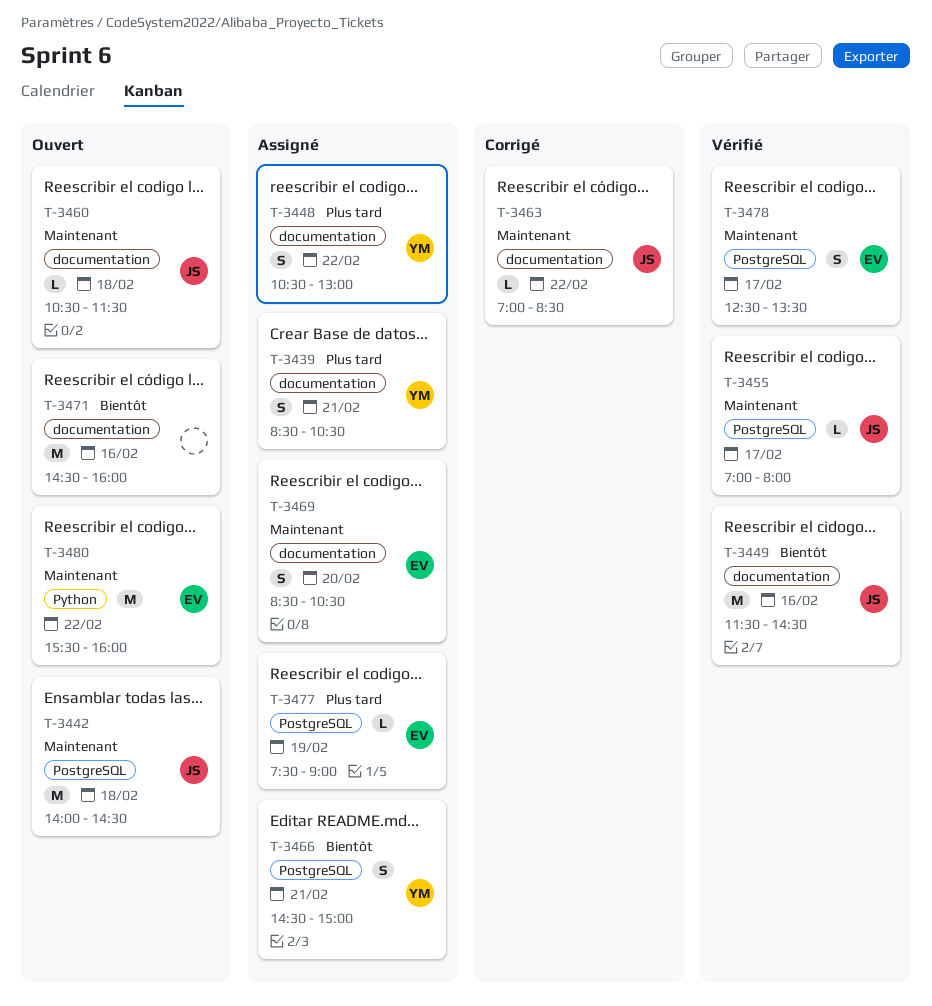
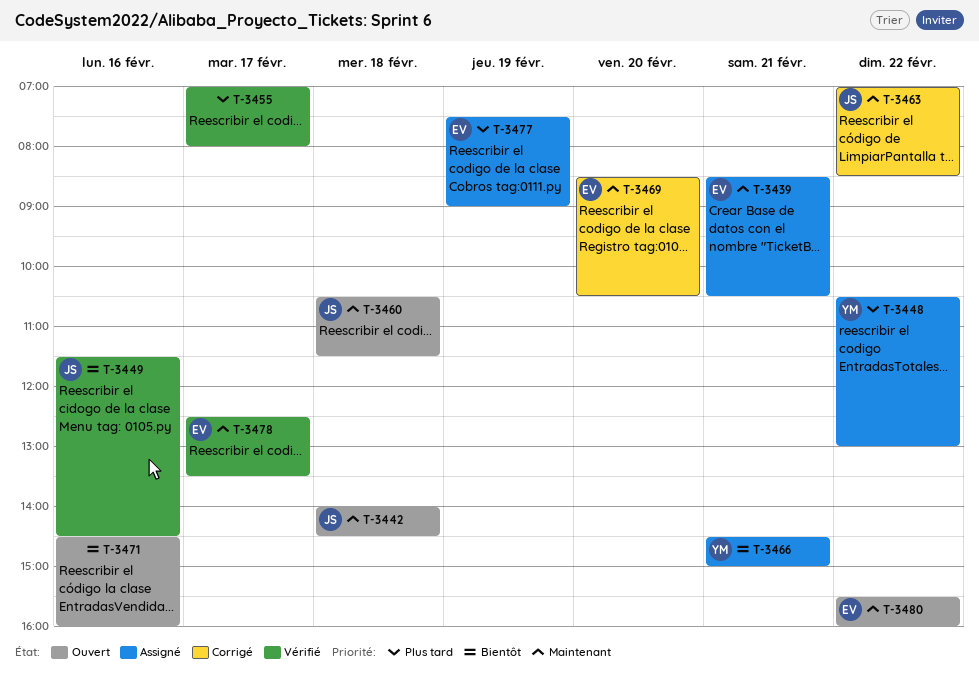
T-3439, owner: YM -> EV
T-3439, priority: Plus tard -> Maintenant
T-3455, owner: JS -> none
T-3455, priority: Maintenant -> Plus tard
T-3469, status: Assigné -> Corrigé

